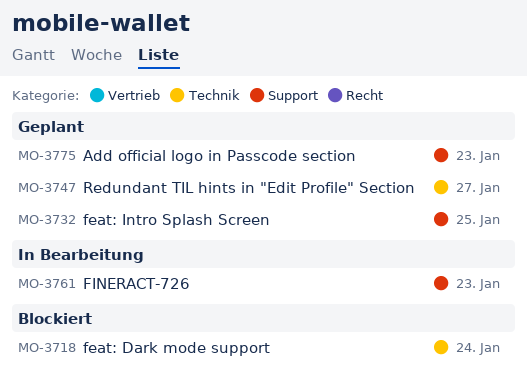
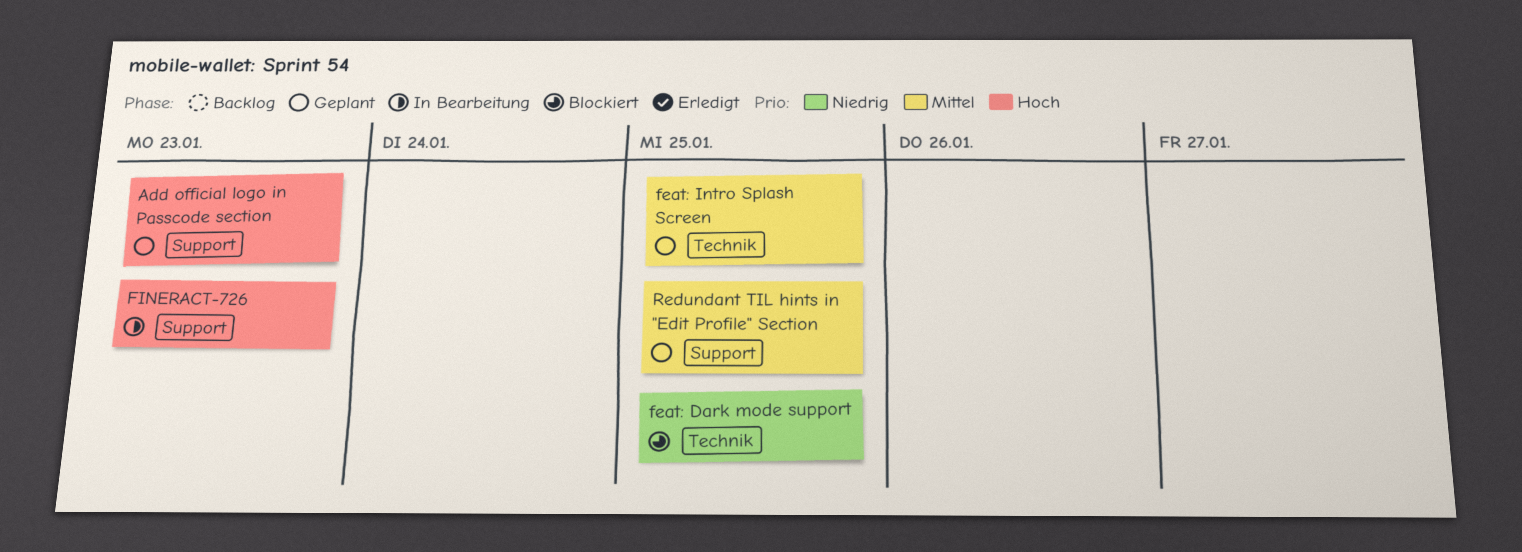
feat: Dark mode support, due: Jan 24 -> Jan 25
feat: Intro Splash Screen, label: Support -> Technik
Redundant TIL hints in "Edit Profile" Section, label: Technik -> Support
Redundant TIL hints in "Edit Profile" Section, due: Jan 27 -> Jan 25

